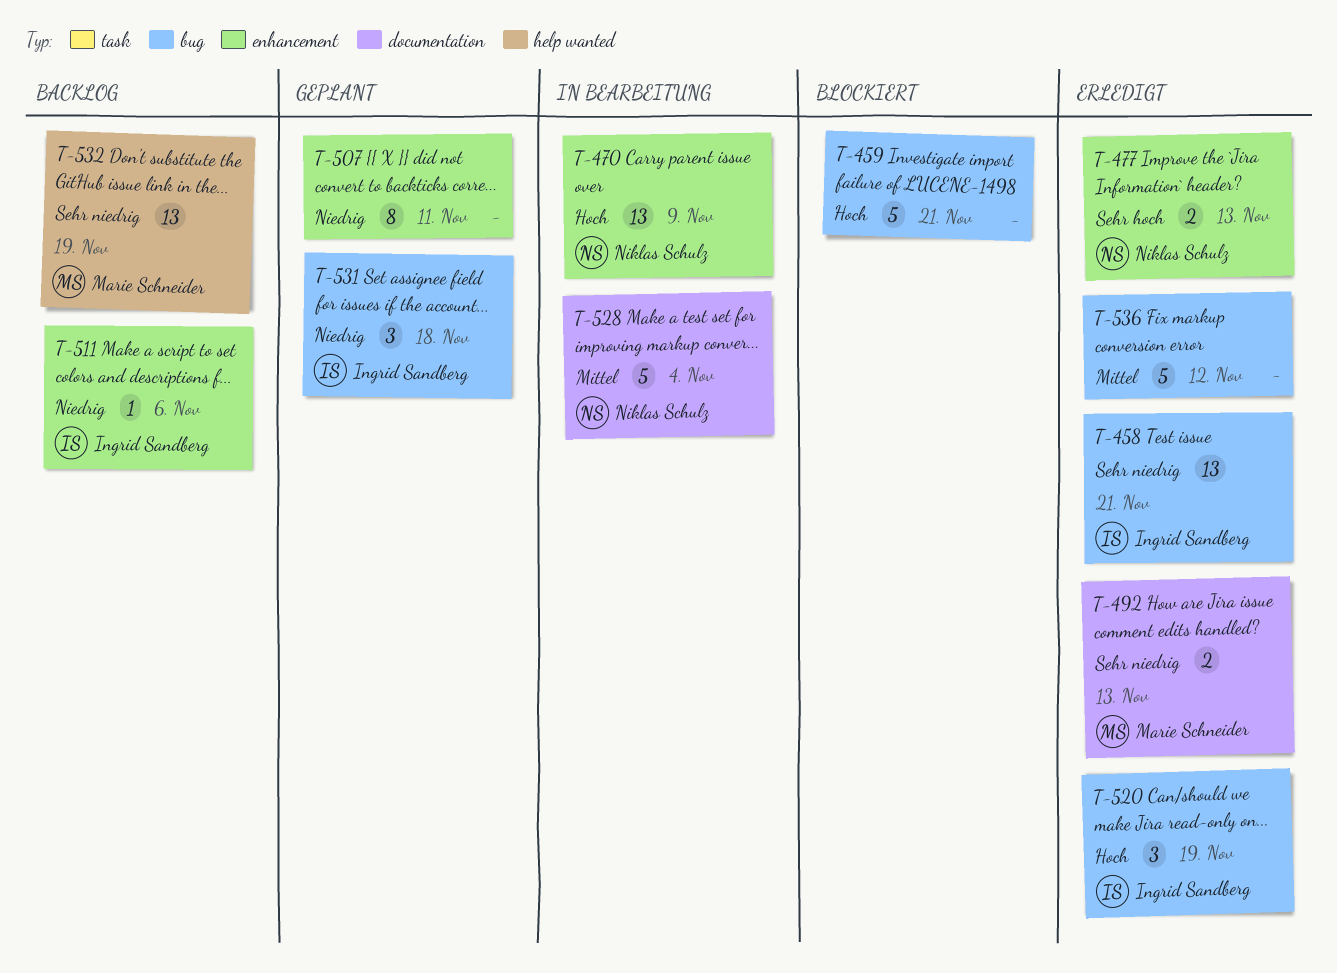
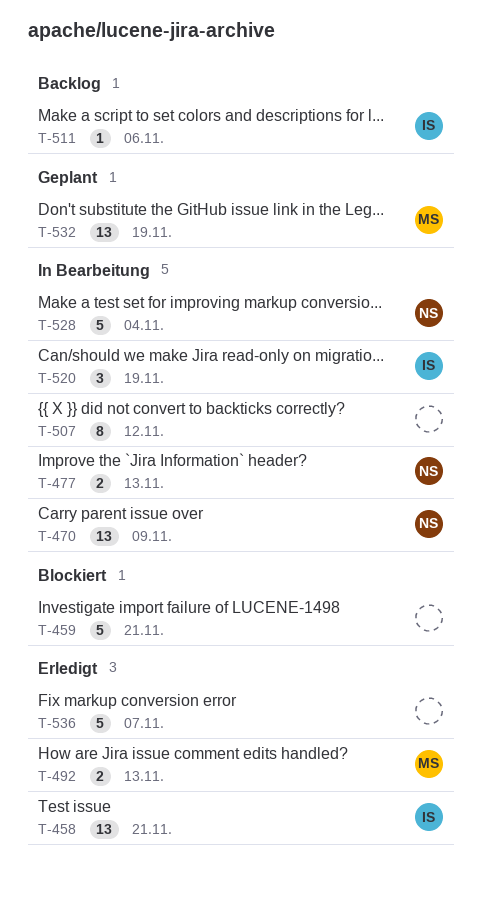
T-477, status: Erledigt -> In Bearbeitung
T-507, status: Geplant -> In Bearbeitung
T-507, due: Nov 11 -> Nov 12
T-520, status: Erledigt -> In Bearbeitung
T-531: present -> none
T-532, status: Backlog -> Geplant
T-536, due: Nov 12 -> Nov 7

